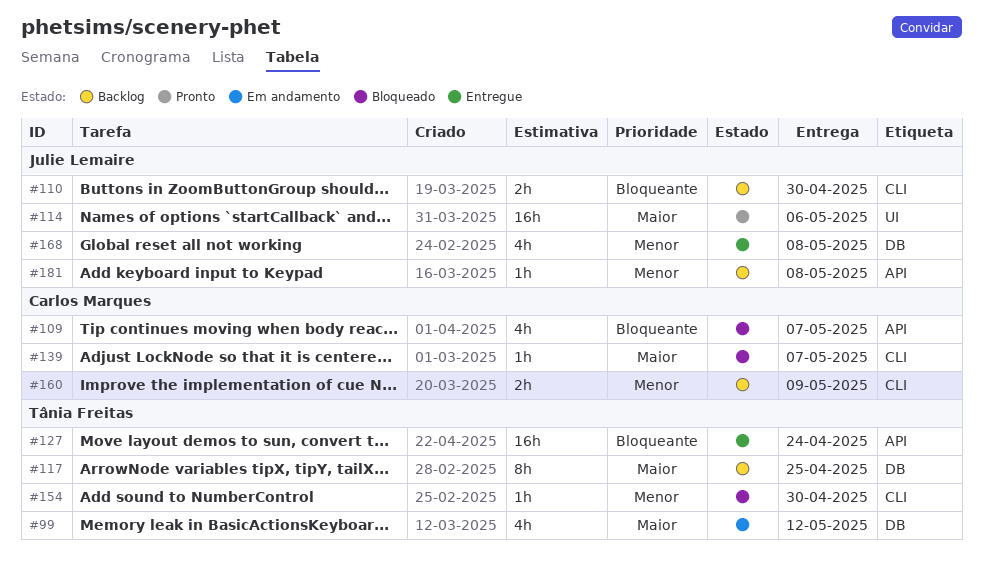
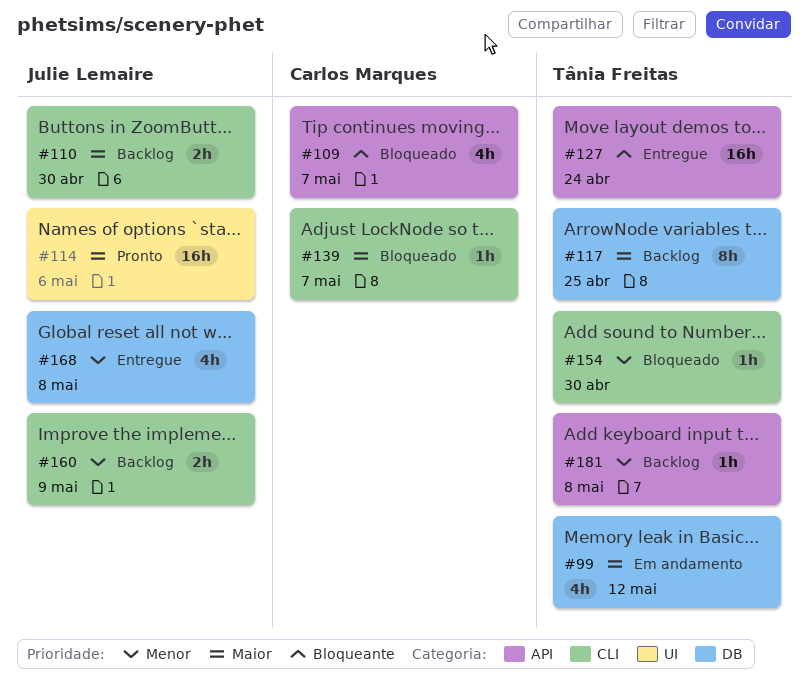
#110, priority: Bloqueante -> Maior
#160, owner: Carlos Marques -> Julie Lemaire
#181, owner: Julie Lemaire -> Tânia Freitas

